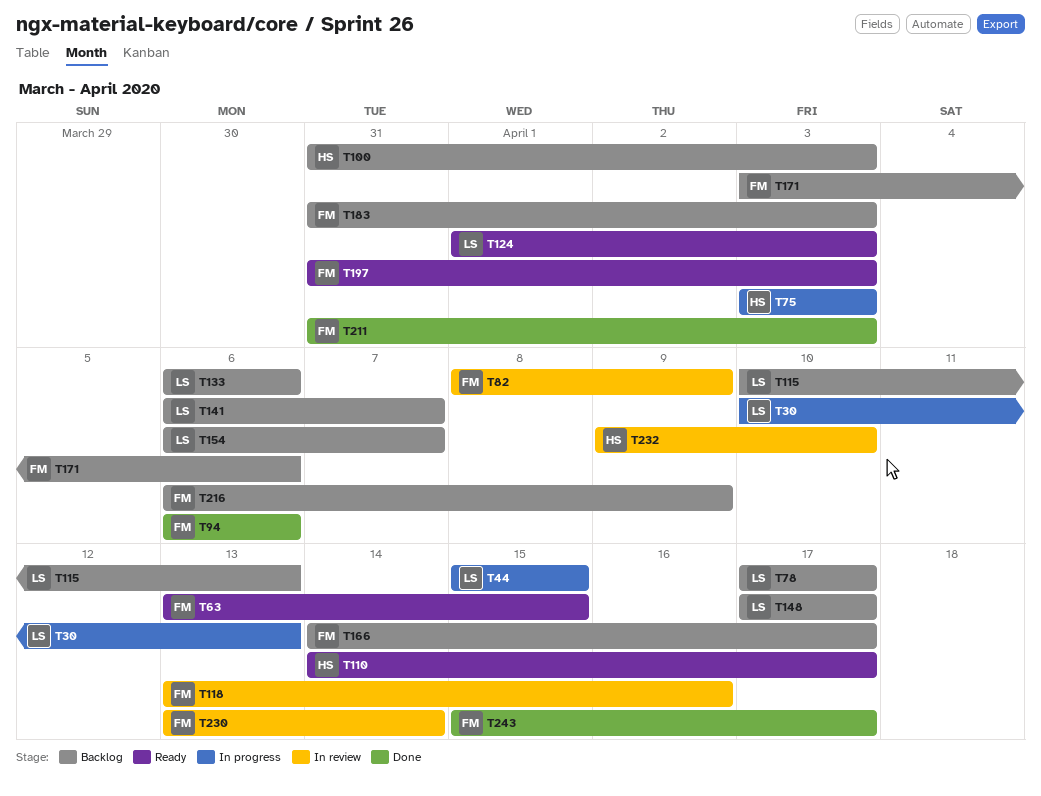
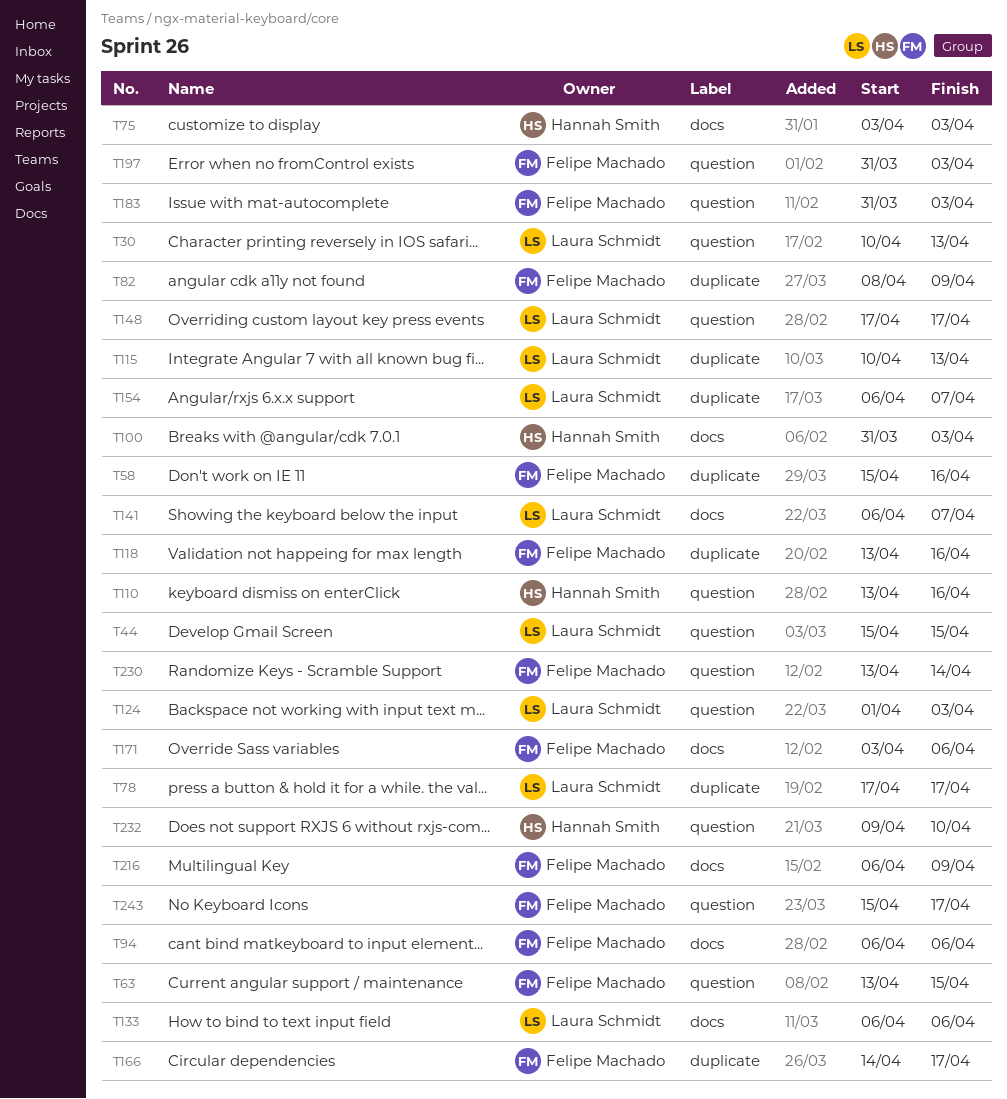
T58: none -> present
T110, start: Apr 14 -> Apr 13
T110, due: Apr 17 -> Apr 16
T211: present -> none

